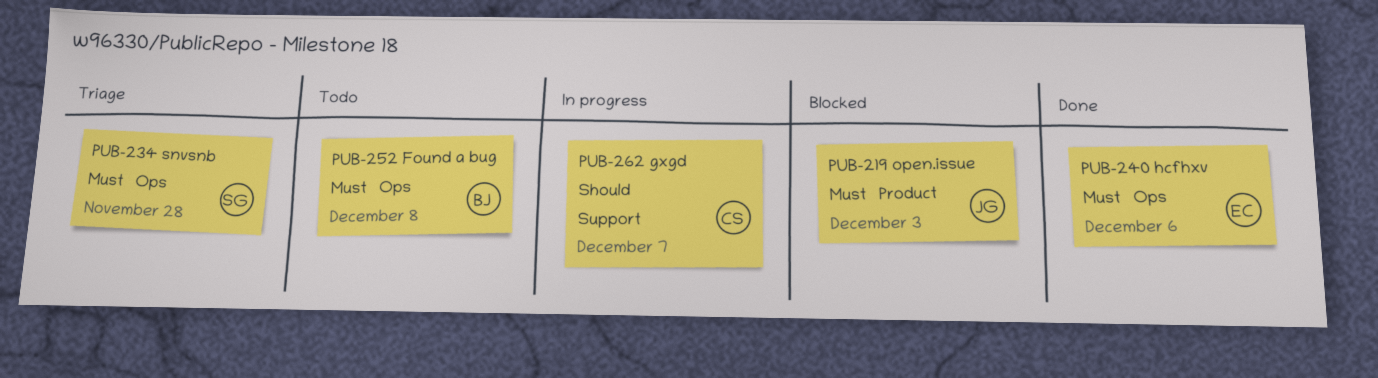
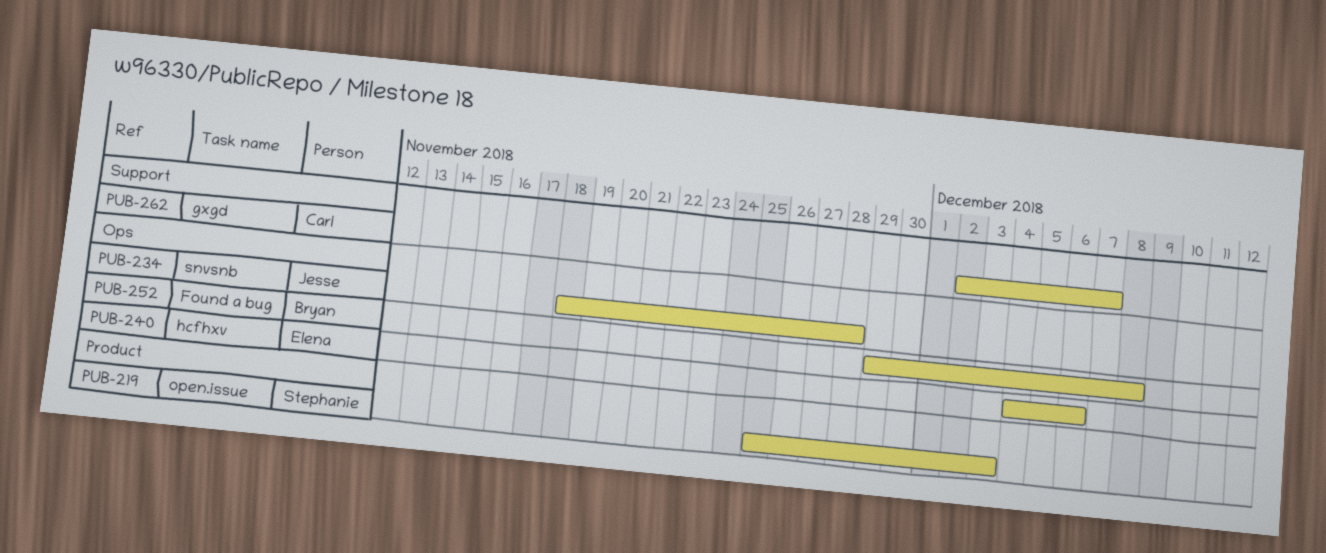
PUB-219, owner: Jesse -> Stephanie
PUB-234, owner: Stephanie -> Jesse

